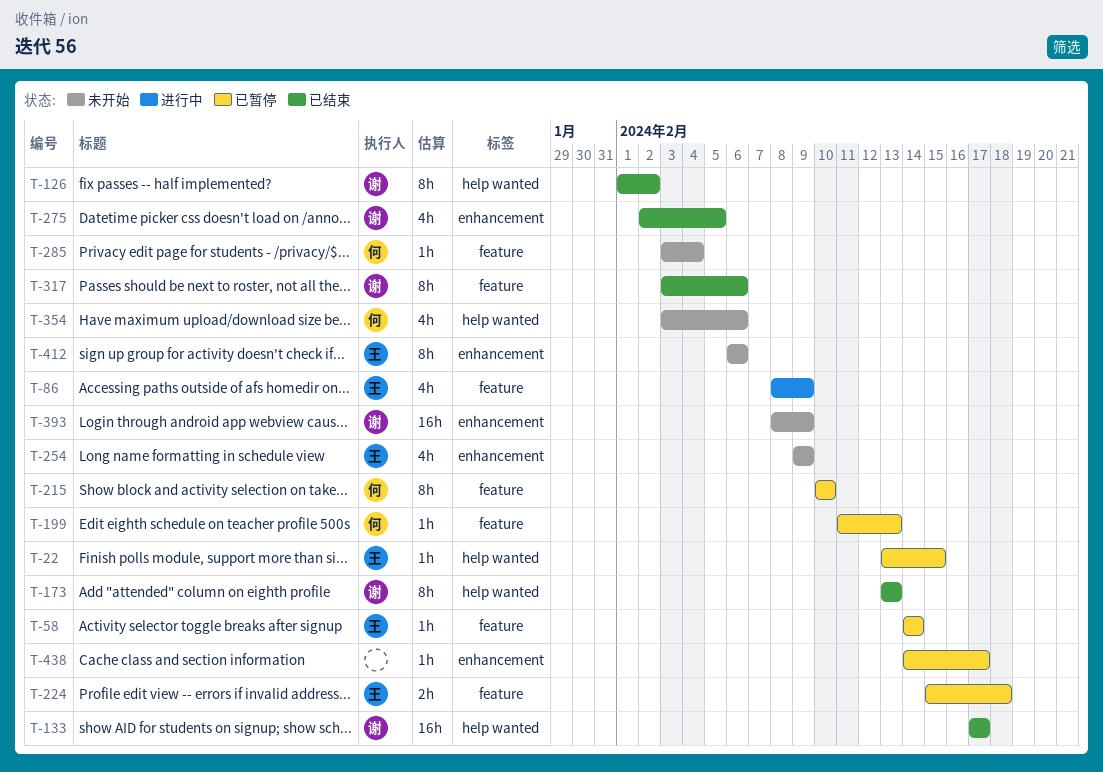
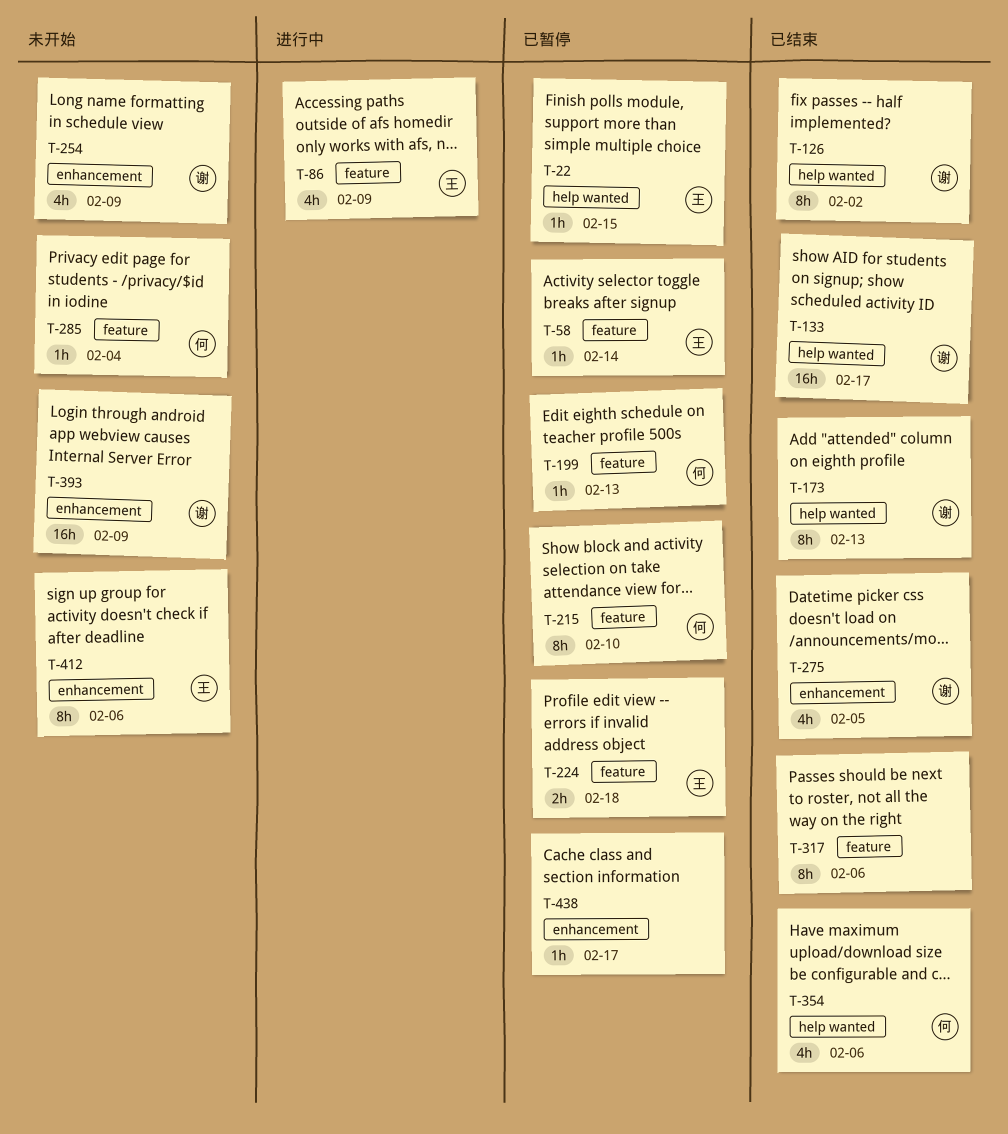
T-254, owner: 王 -> 谢
T-317, owner: 谢 -> none
T-354, status: 未开始 -> 已结束

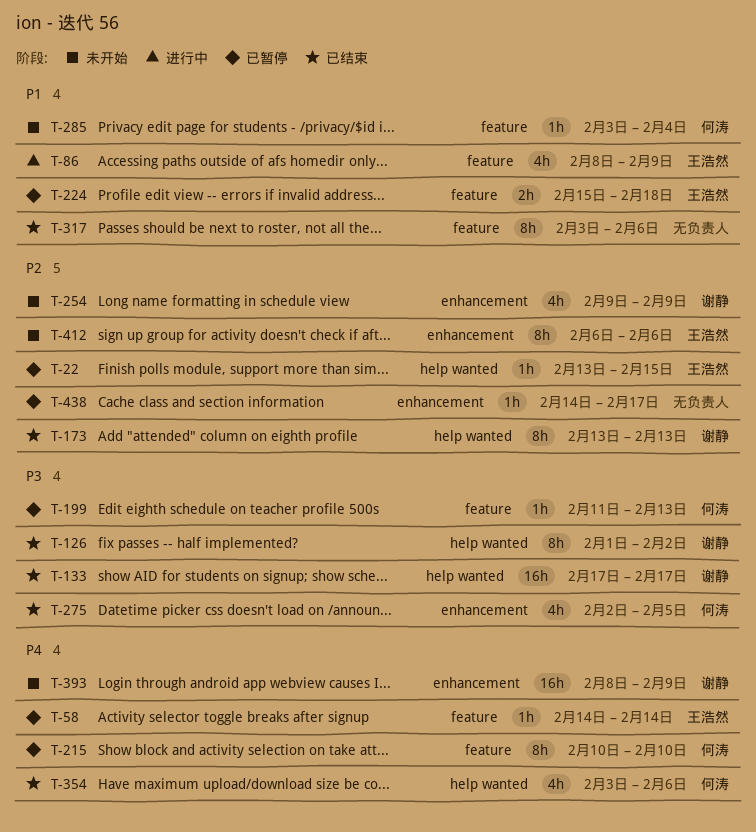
T-275, owner: 谢静 -> 何涛

